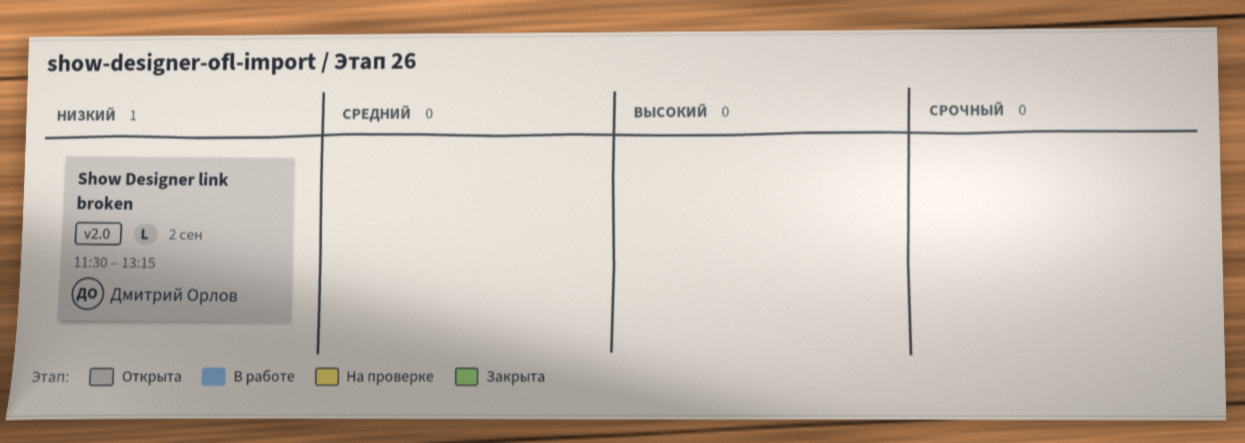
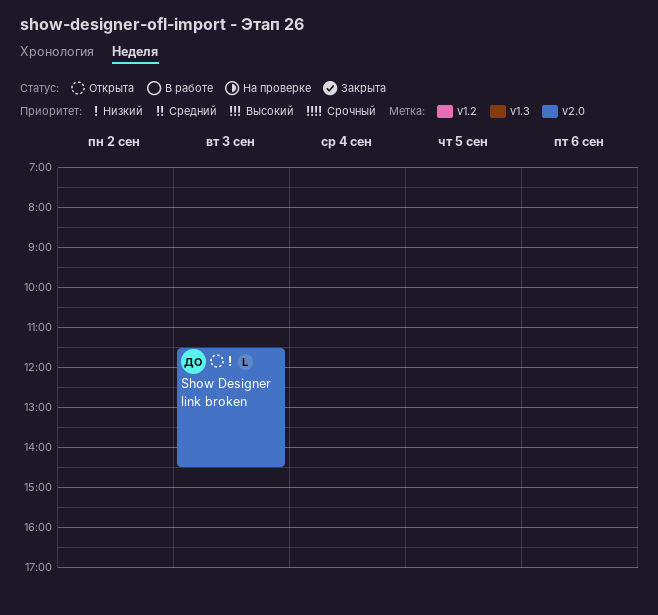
Show Designer link broken, day: Sep 2 -> Sep 3
Show Designer link broken, ends: 13:15 -> 14:30

